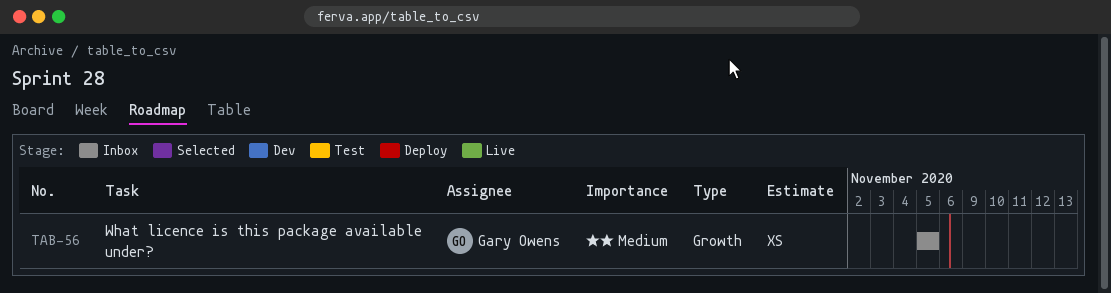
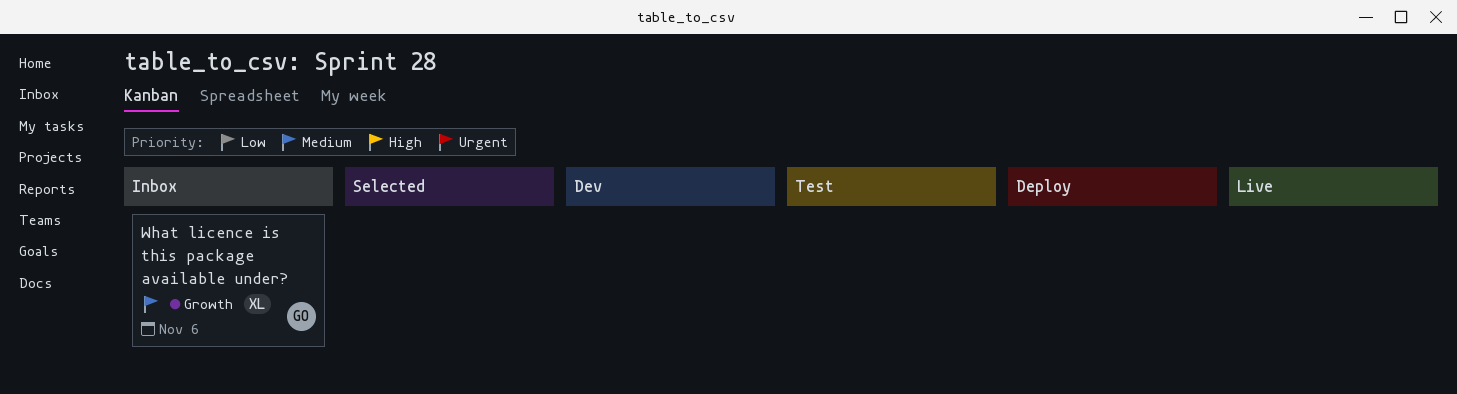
What licence is this package available under?, estimate: XS -> XL
What licence is this package available under?, due: Nov 5 -> Nov 6

